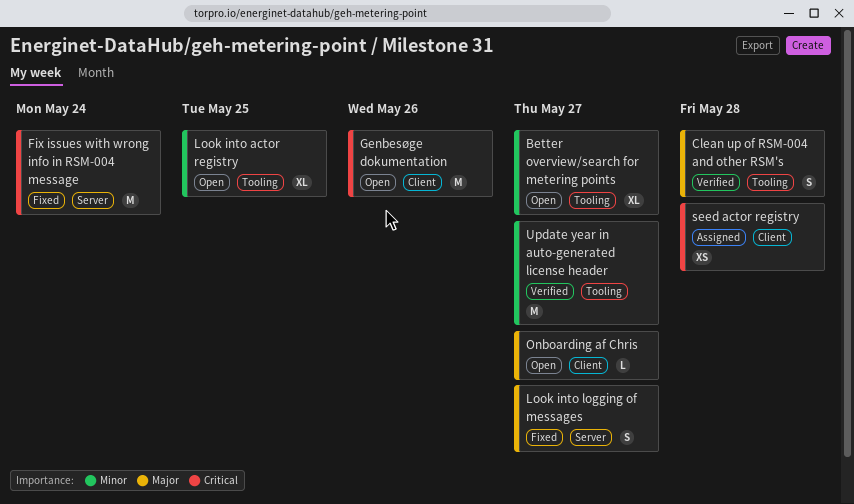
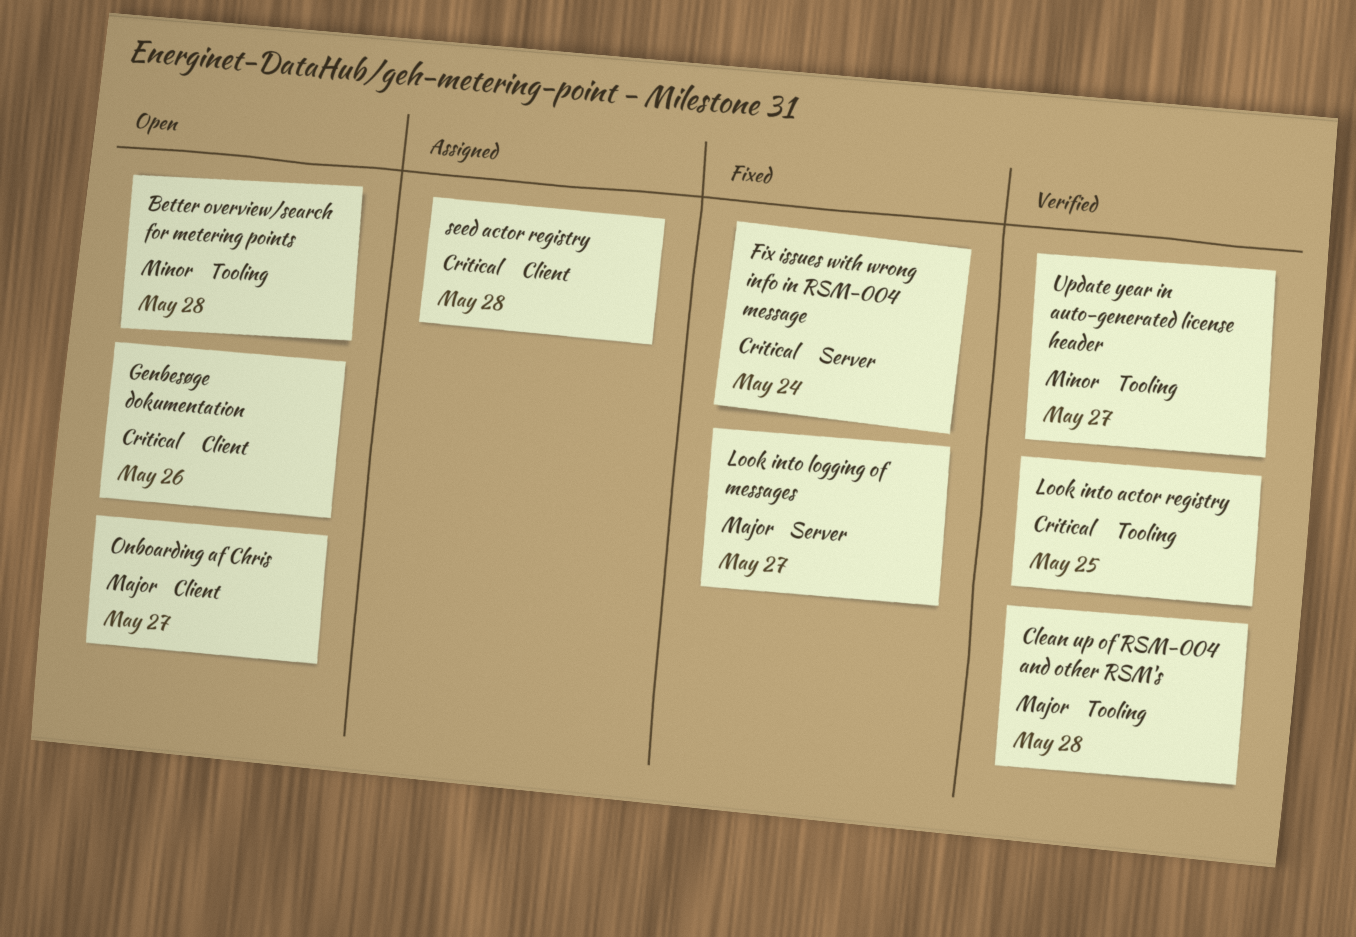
Better overview/search for metering points, due: May 27 -> May 28
Look into actor registry, status: Open -> Verified
Look into actor registry, priority: Minor -> Critical

